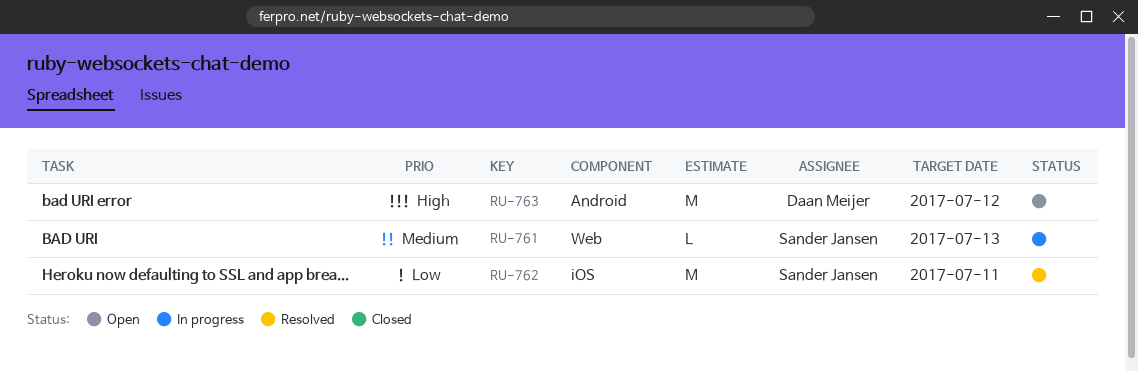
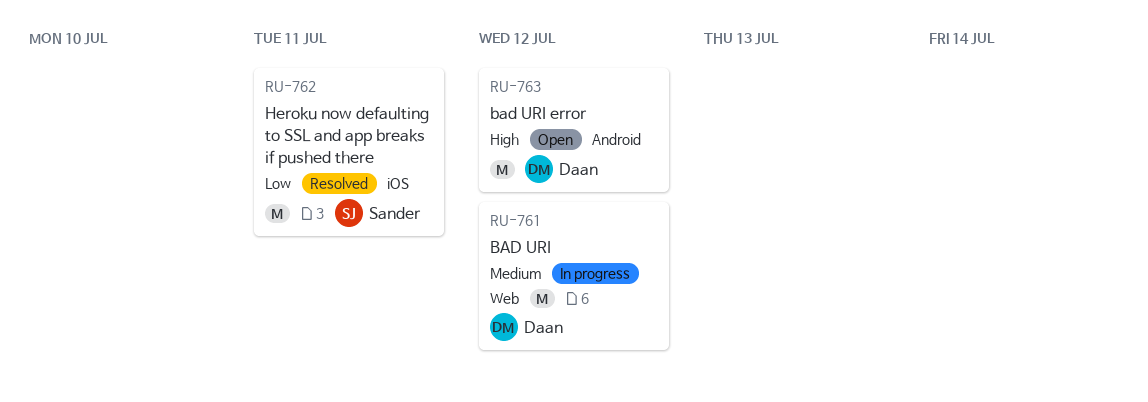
RU-761, owner: Sander Jansen -> Daan Meijer
RU-761, estimate: L -> M
RU-761, due: Jul 13 -> Jul 12

